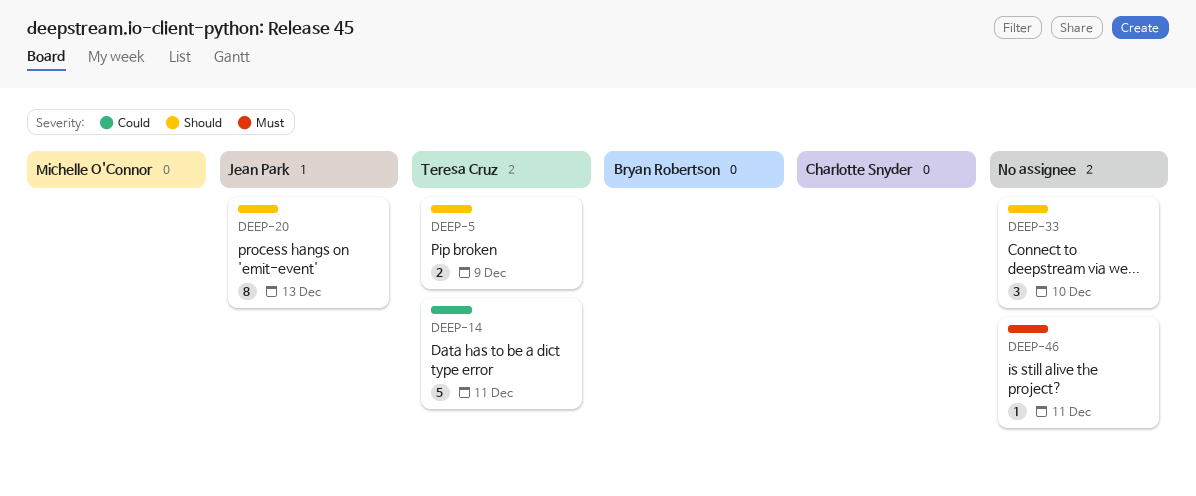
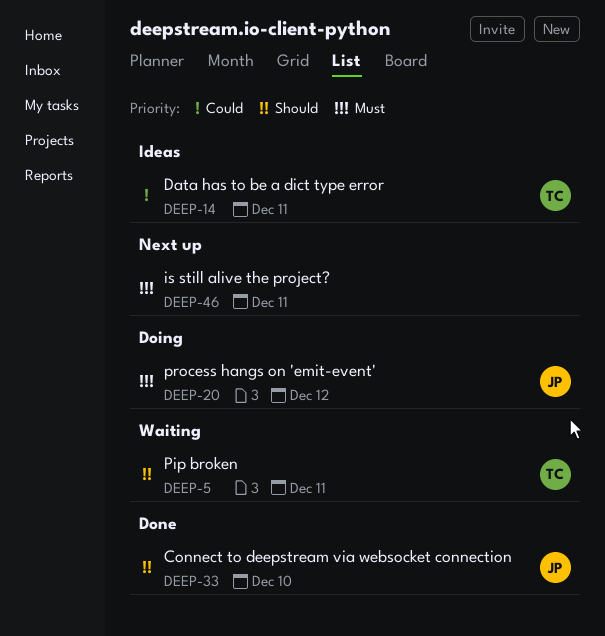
DEEP-5, due: Dec 9 -> Dec 11
DEEP-20, priority: Should -> Must
DEEP-20, due: Dec 13 -> Dec 12
DEEP-33, owner: none -> Jean Park

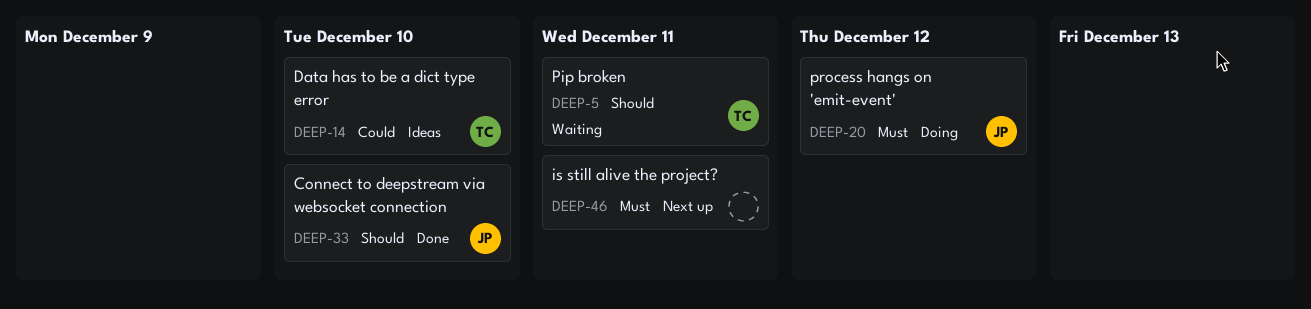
DEEP-14, due: Dec 11 -> Dec 10

